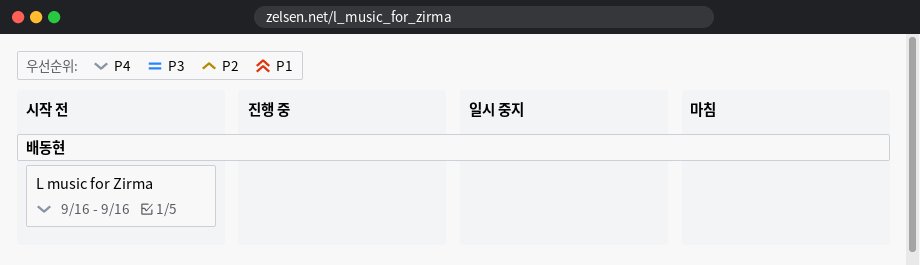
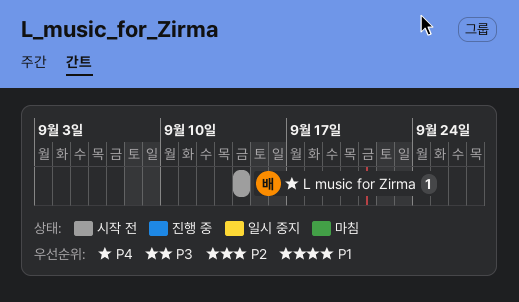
L music for Zirma, start: Sep 16 -> Sep 14
L music for Zirma, due: Sep 16 -> Sep 14

